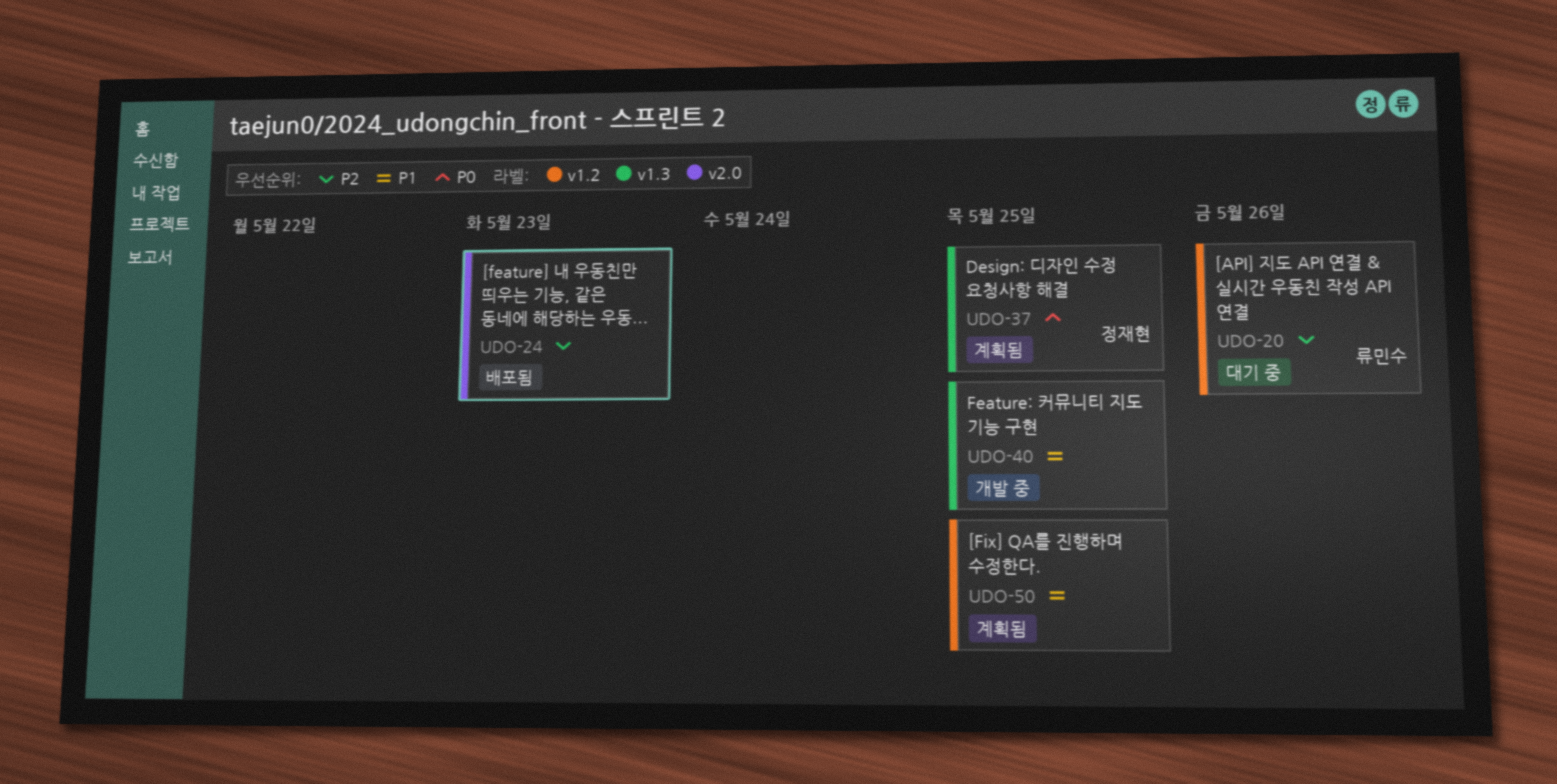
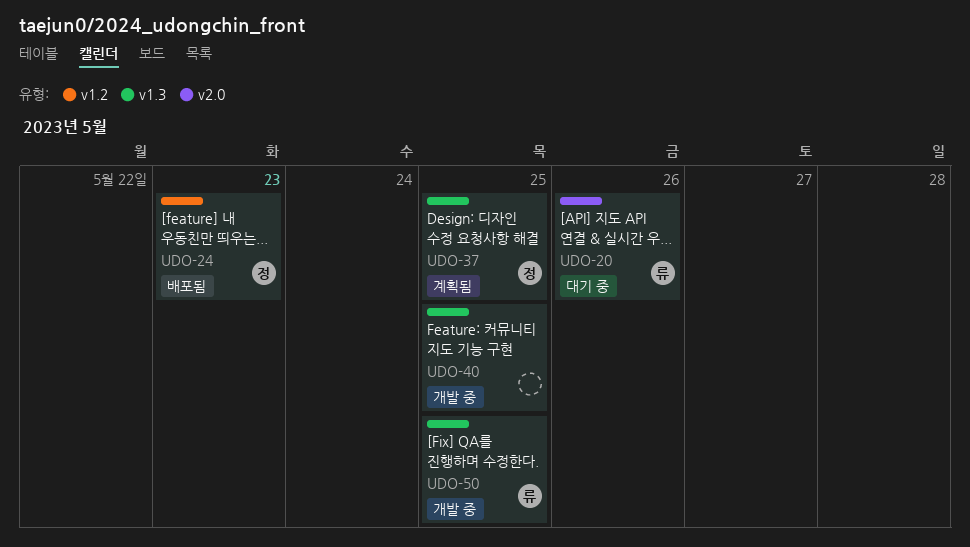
UDO-20, label: v1.2 -> v2.0
UDO-24, owner: none -> 정재현
UDO-24, label: v2.0 -> v1.2
UDO-50, status: 계획됨 -> 개발 중
UDO-50, owner: none -> 류민수
UDO-50, label: v1.2 -> v1.3

